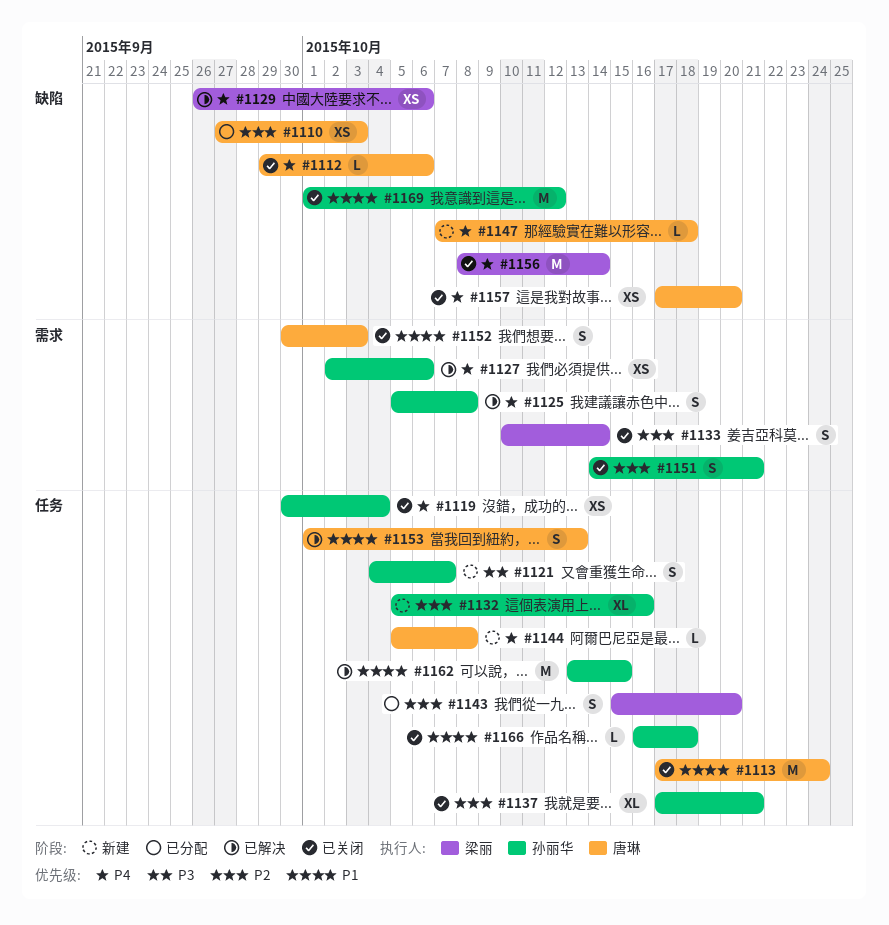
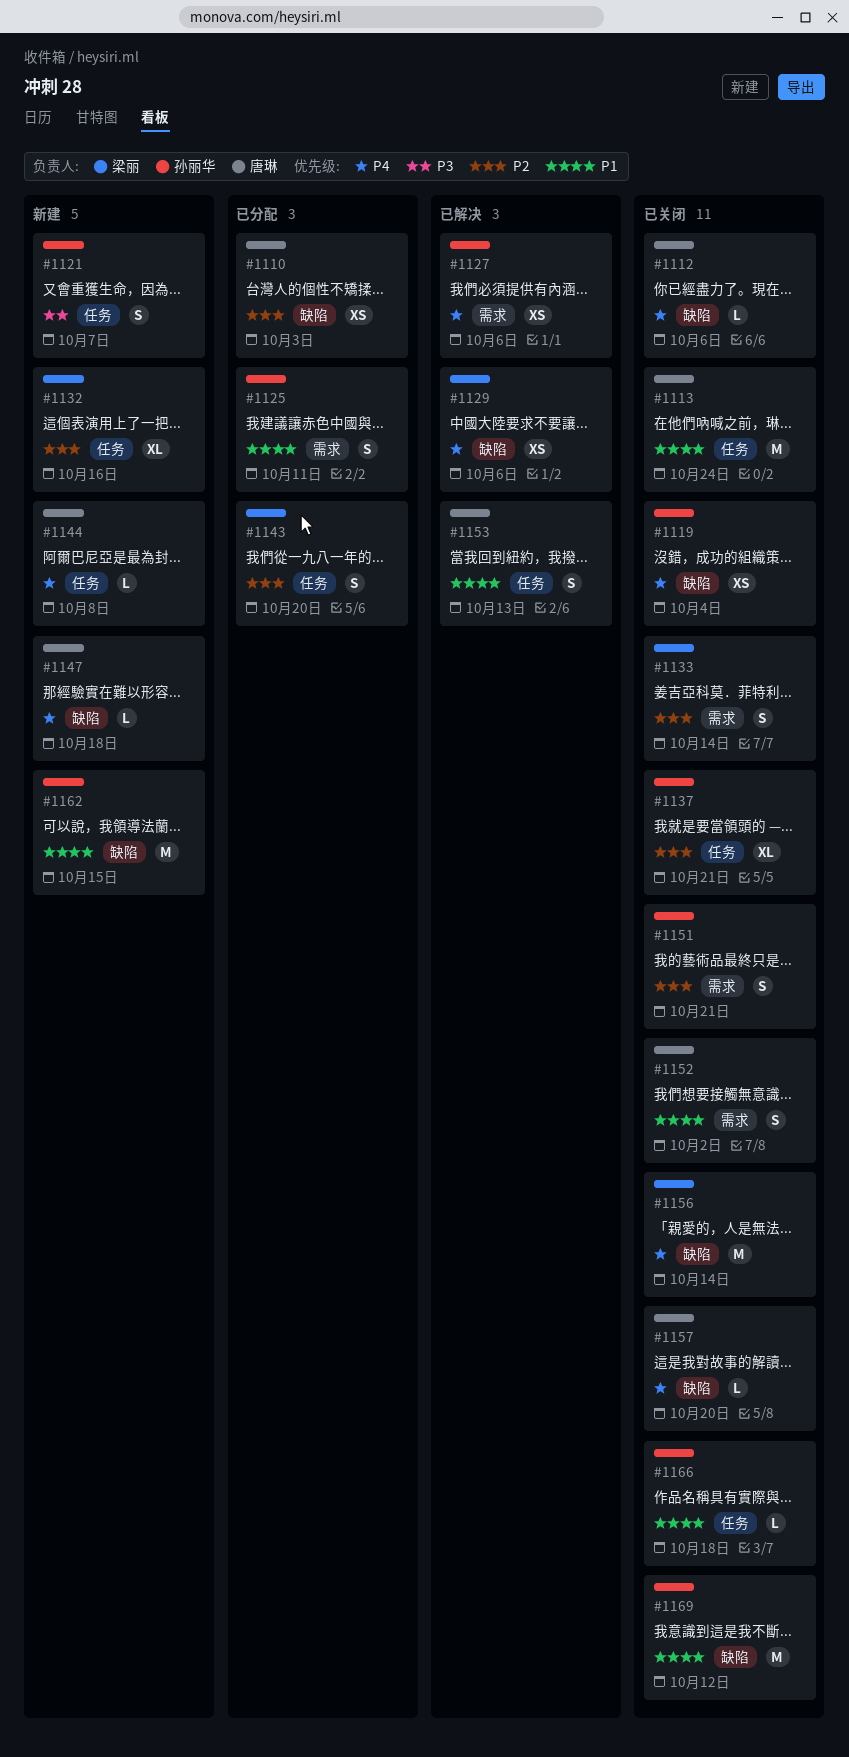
#1119, label: 任务 -> 缺陷
#1125, status: 已解决 -> 已分配
#1125, priority: P4 -> P1
#1125, due: Oct 8 -> Oct 11
#1132, owner: 孙丽华 -> 梁丽
#1152, due: Oct 3 -> Oct 2
#1157, estimate: XS -> L
#1162, status: 已解决 -> 新建
#1162, label: 任务 -> 缺陷

